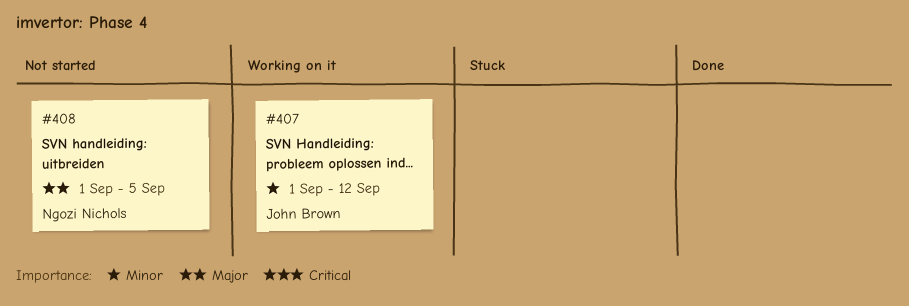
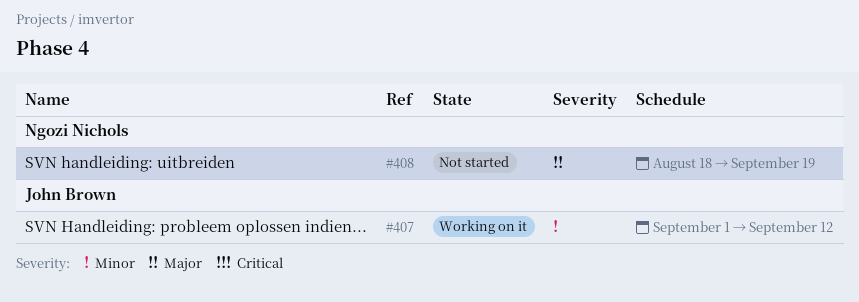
#408, start: Sep 1 -> Aug 18
#408, due: Sep 5 -> Sep 19

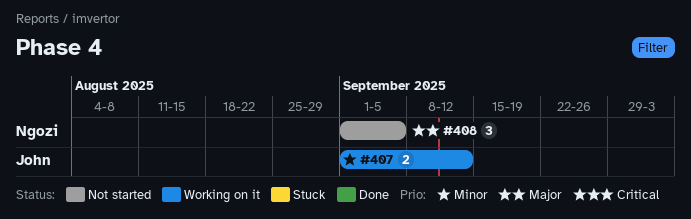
#408, start: Aug 18 -> Sep 1
#408, due: Sep 19 -> Sep 5

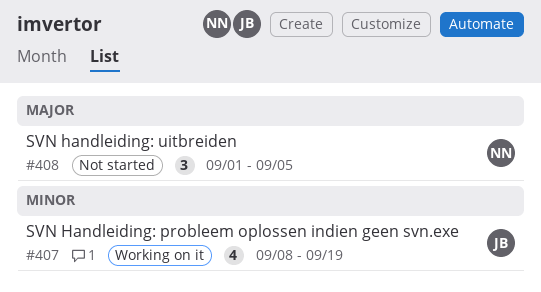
#407, estimate: 2 -> 4
#407, start: Sep 1 -> Sep 8
#407, due: Sep 12 -> Sep 19

